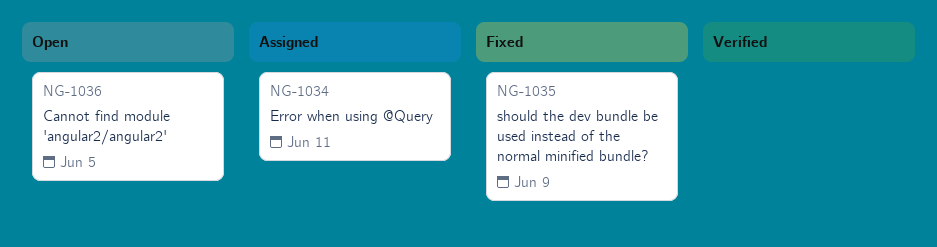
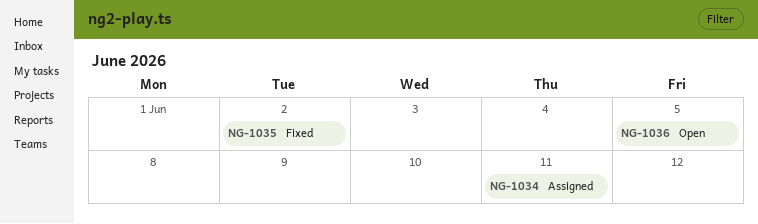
NG-1035, due: Jun 9 -> Jun 2

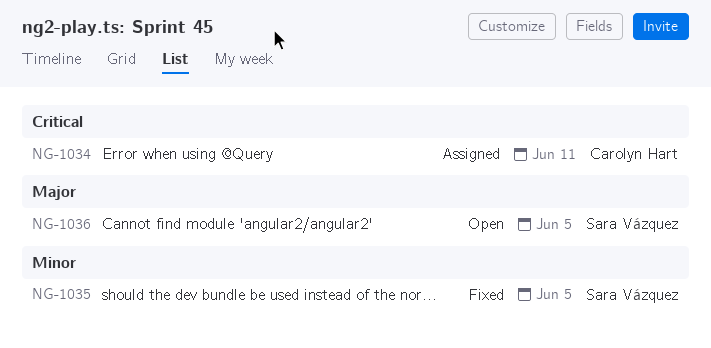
NG-1035, due: Jun 2 -> Jun 5

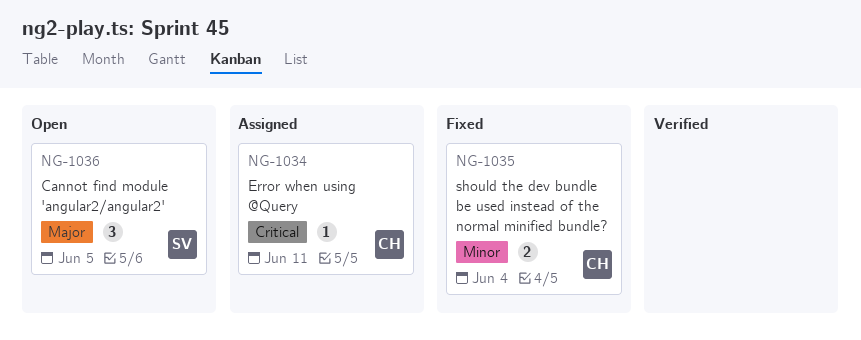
NG-1035, owner: Sara Vázquez -> Carolyn Hart
NG-1035, due: Jun 5 -> Jun 4

